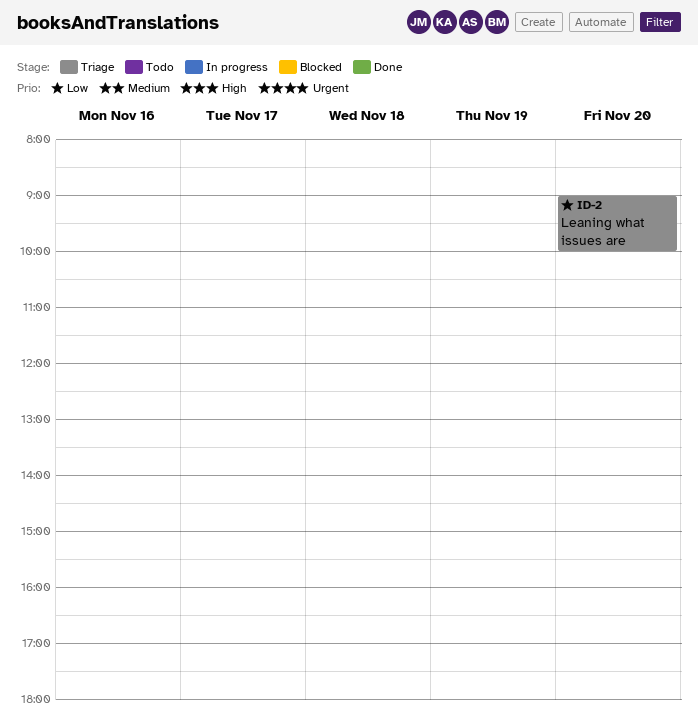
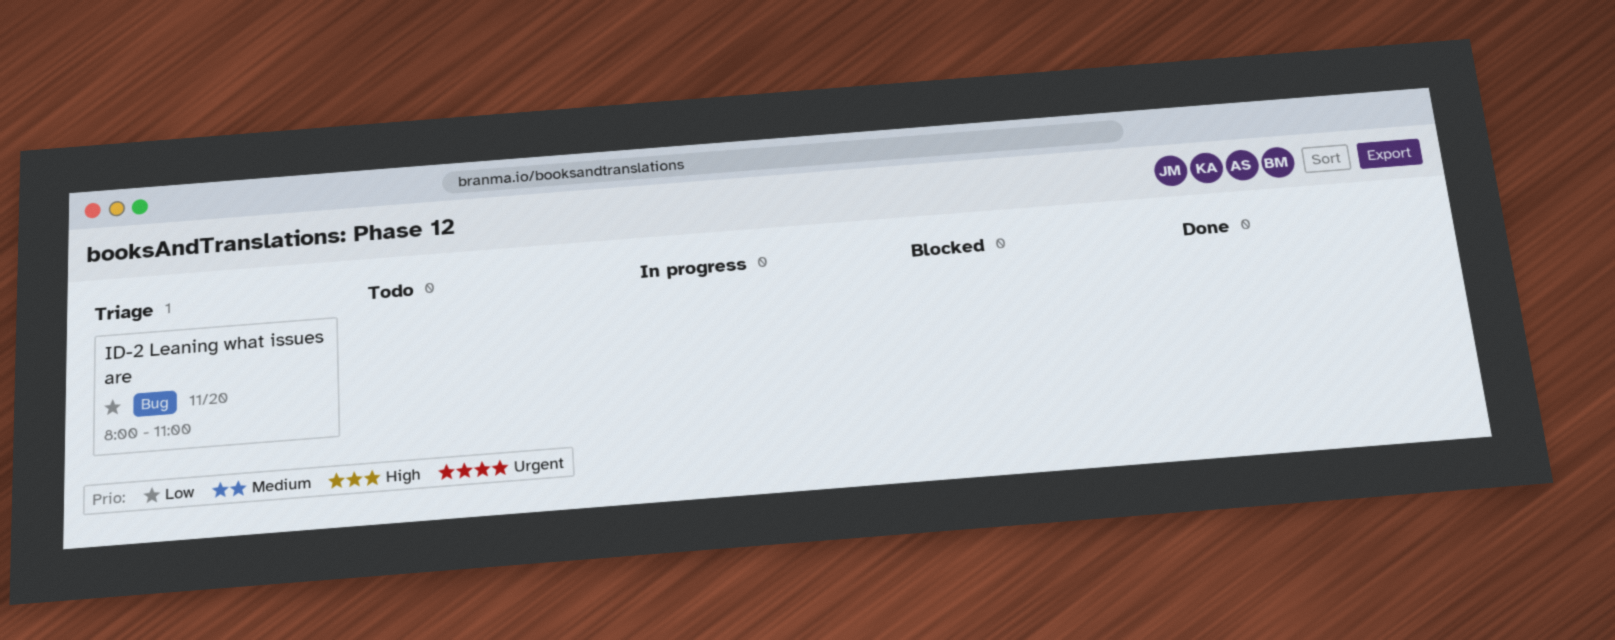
ID-2, begins: 09:00 -> 08:00
ID-2, ends: 10:00 -> 11:00

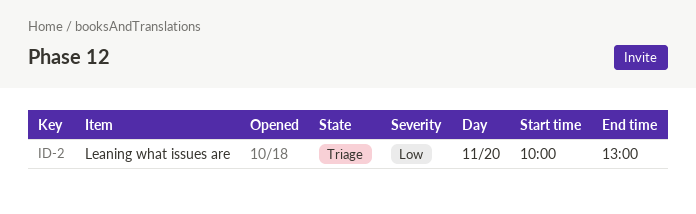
ID-2, begins: 08:00 -> 10:00
ID-2, ends: 11:00 -> 13:00

